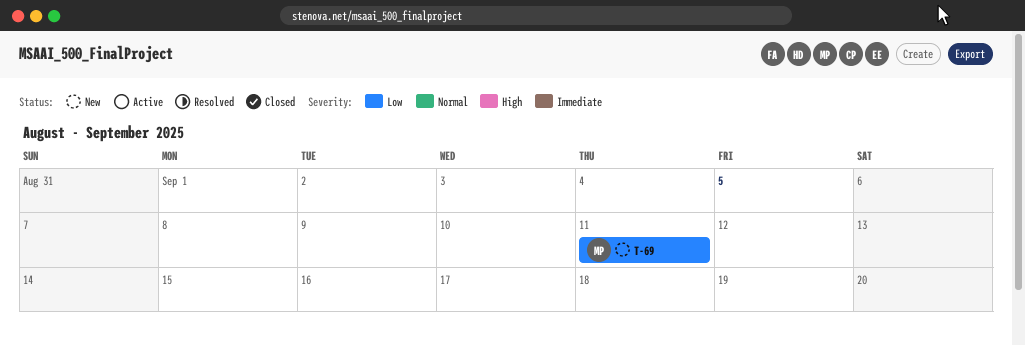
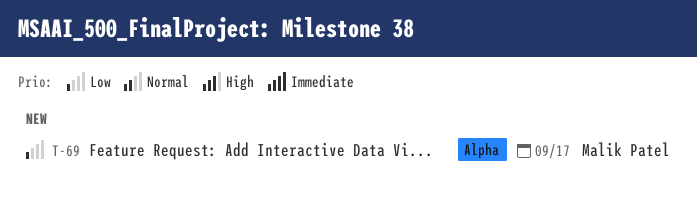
T-69, due: Sep 11 -> Sep 17

